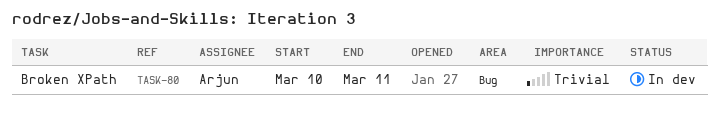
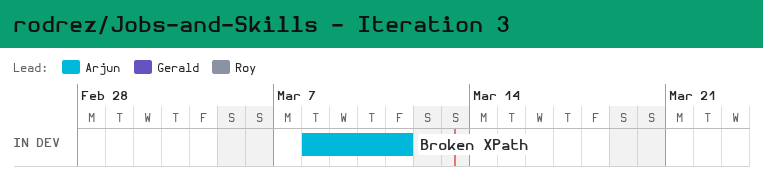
Broken XPath, start: Mar 10 -> Mar 8

